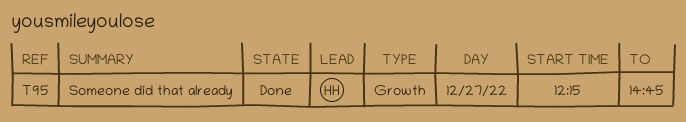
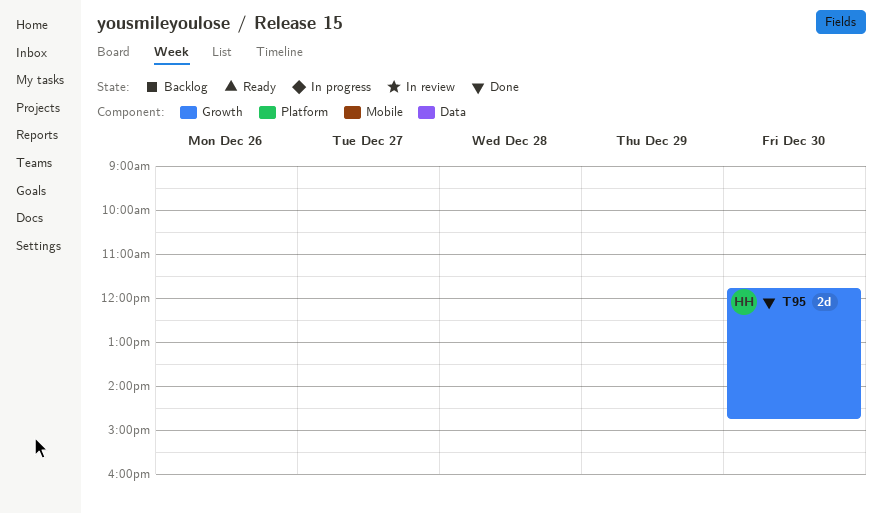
T95, day: Dec 27 -> Dec 30
T95, begins: 12:15 -> 11:45

